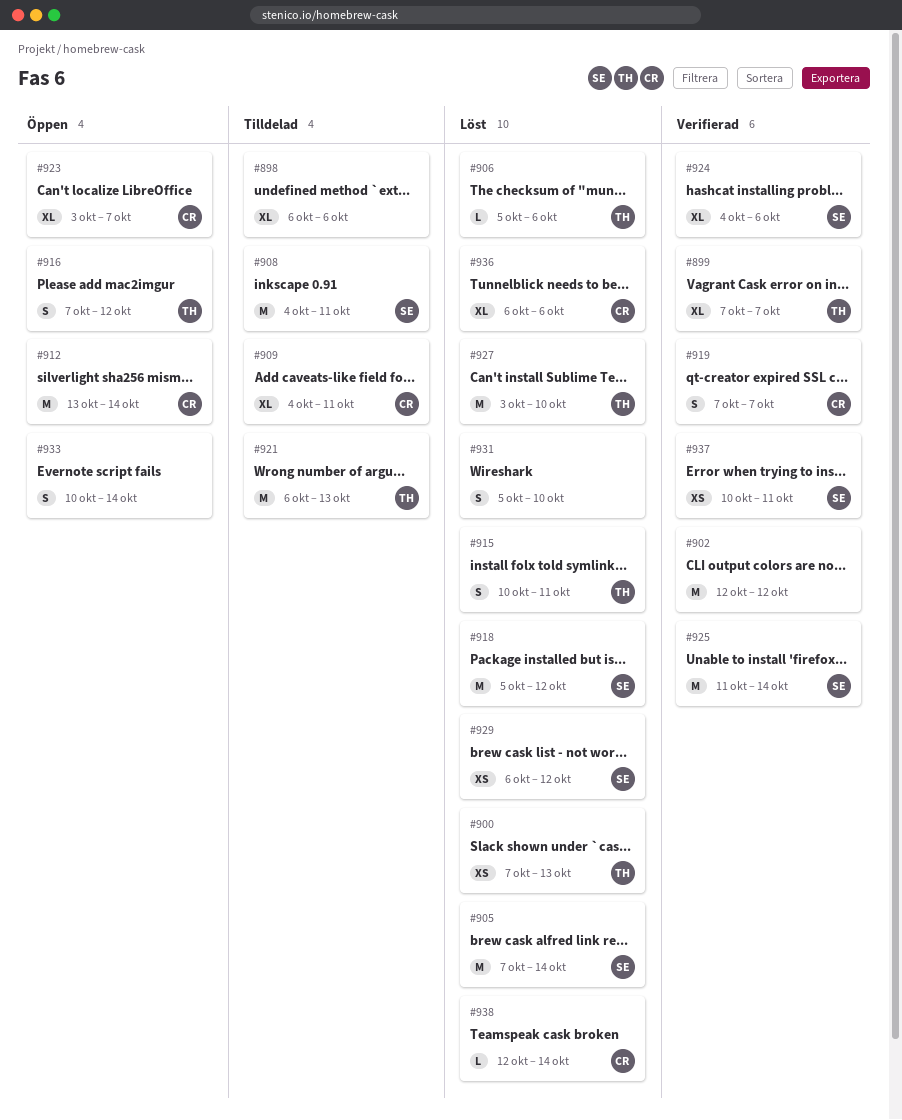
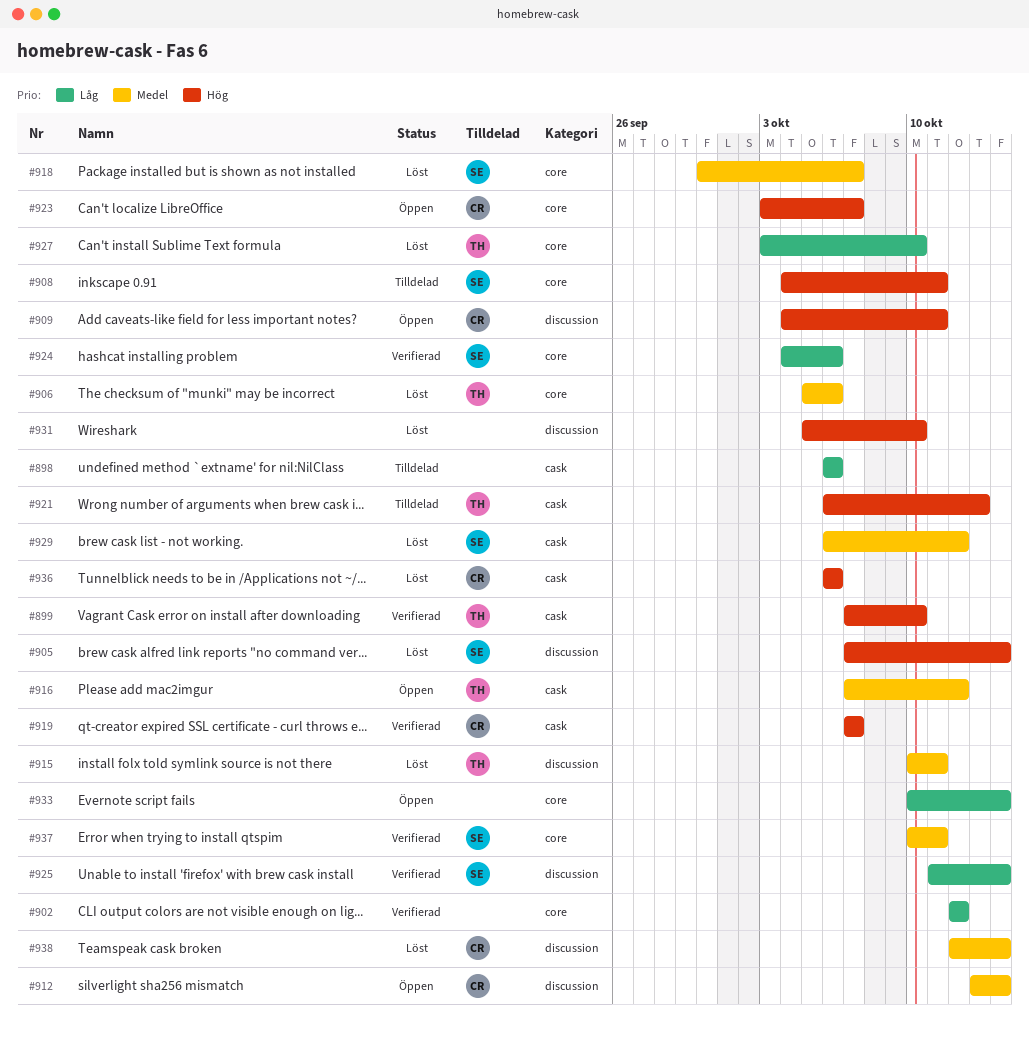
#899, due: Oct 7 -> Oct 10
#900: present -> none
#909, status: Tilldelad -> Öppen
#918, start: Oct 5 -> Sep 30
#918, due: Oct 12 -> Oct 7

